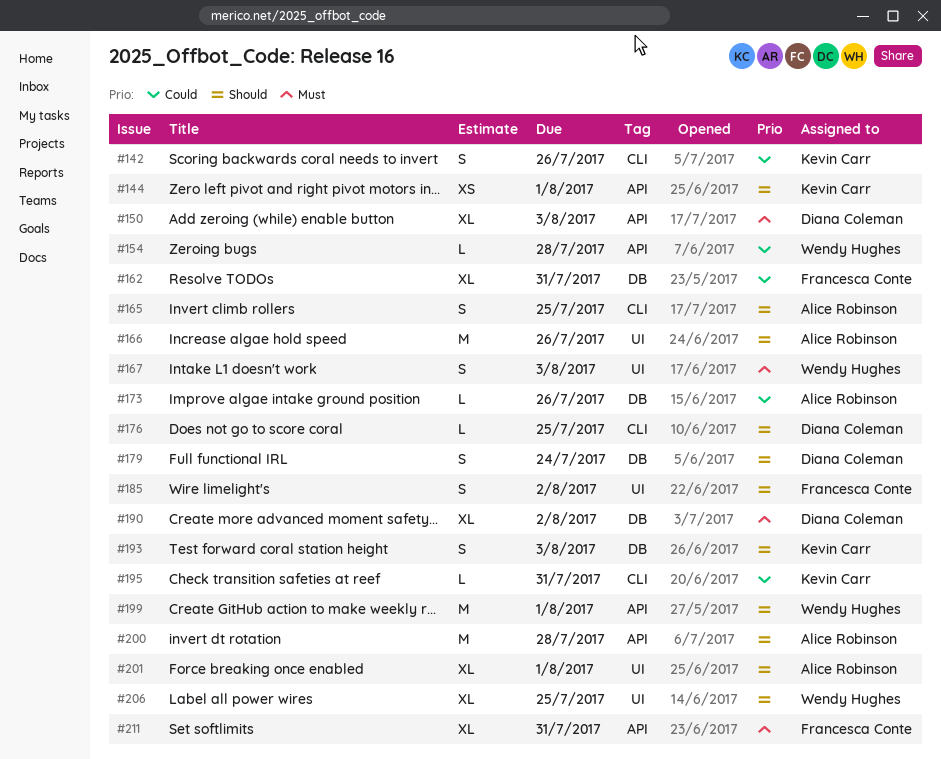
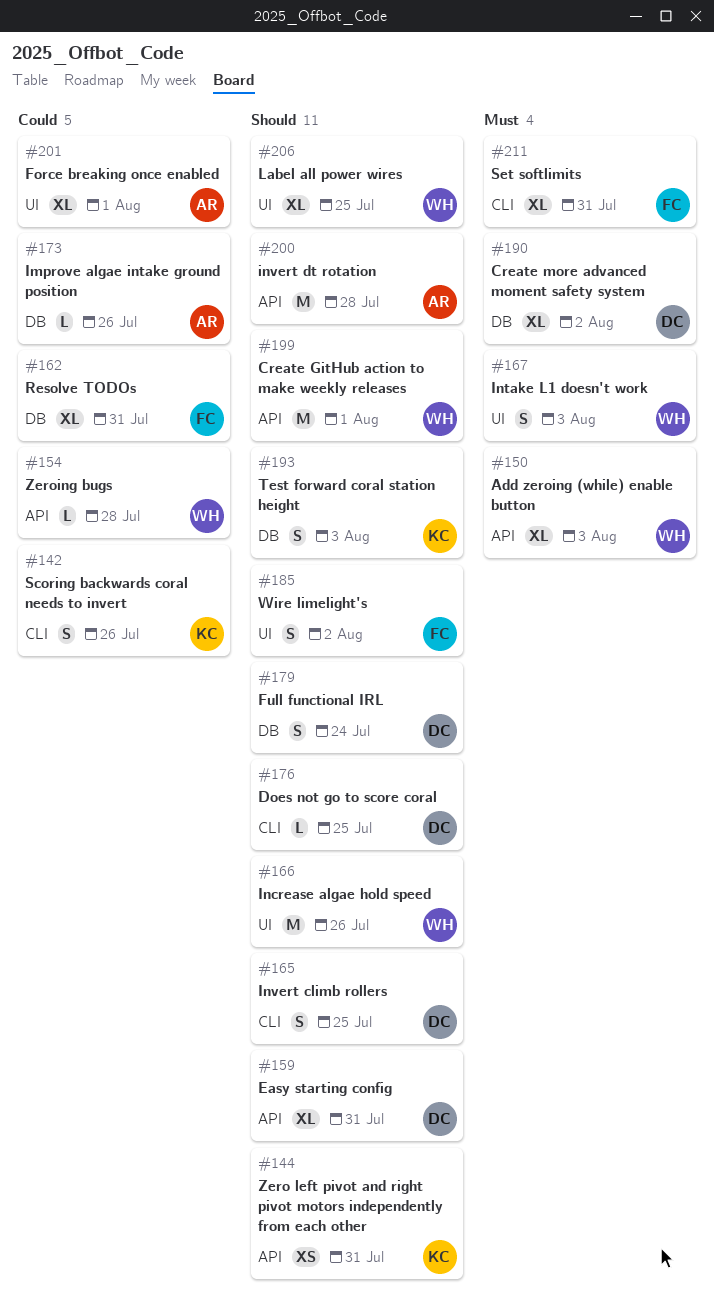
#144, due: Aug 1 -> Jul 31
#150, owner: Diana Coleman -> Wendy Hughes
#159: none -> present
#165, owner: Alice Robinson -> Diana Coleman
#166, owner: Alice Robinson -> Wendy Hughes
#195: present -> none
#201, priority: Should -> Could
#211, label: API -> CLI

